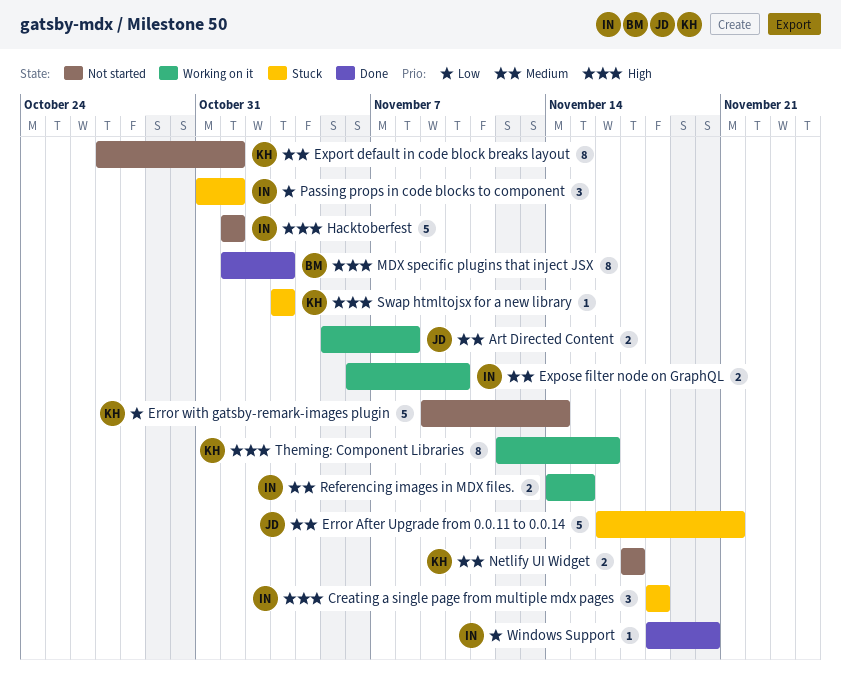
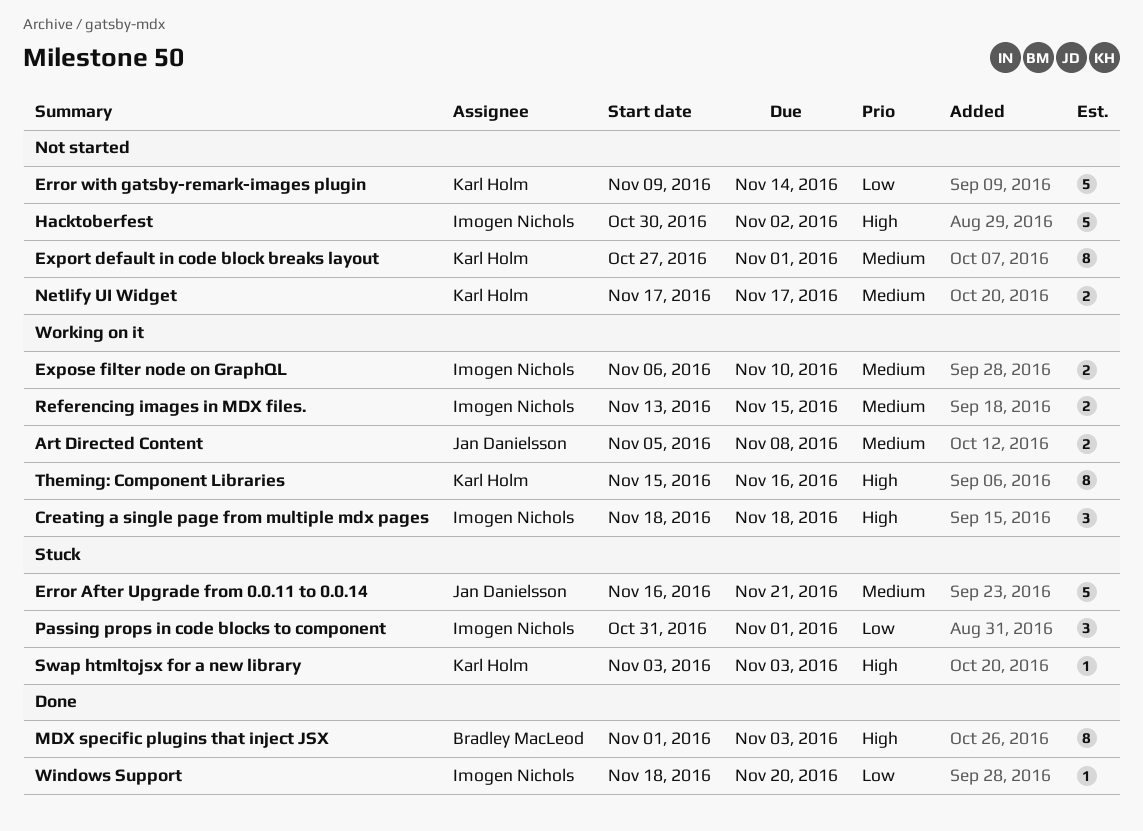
Creating a single page from multiple mdx pages, status: Stuck -> Working on it
Hacktoberfest, start: Nov 1 -> Oct 30
Hacktoberfest, due: Nov 1 -> Nov 2
Referencing images in MDX files., start: Nov 14 -> Nov 13
Theming: Component Libraries, start: Nov 12 -> Nov 15

